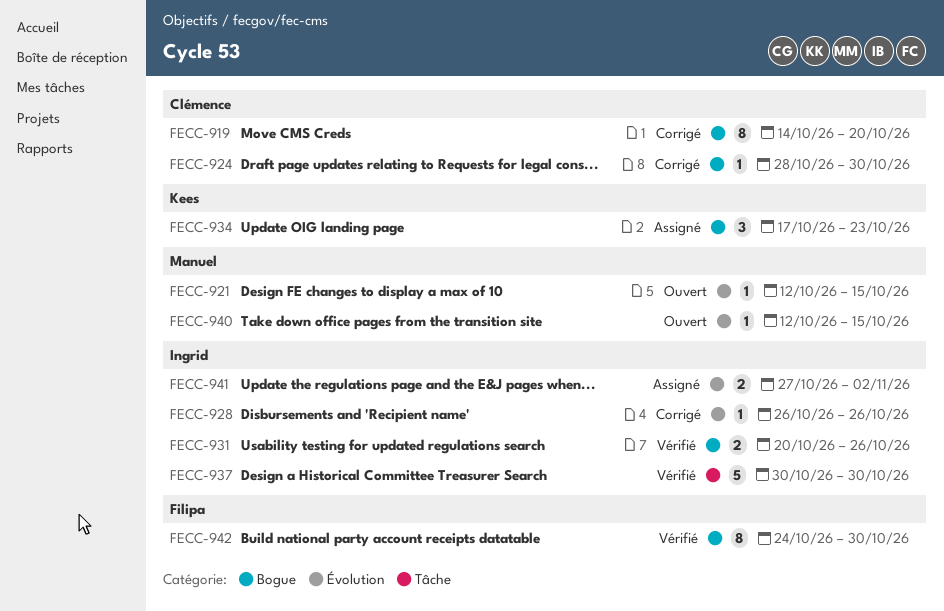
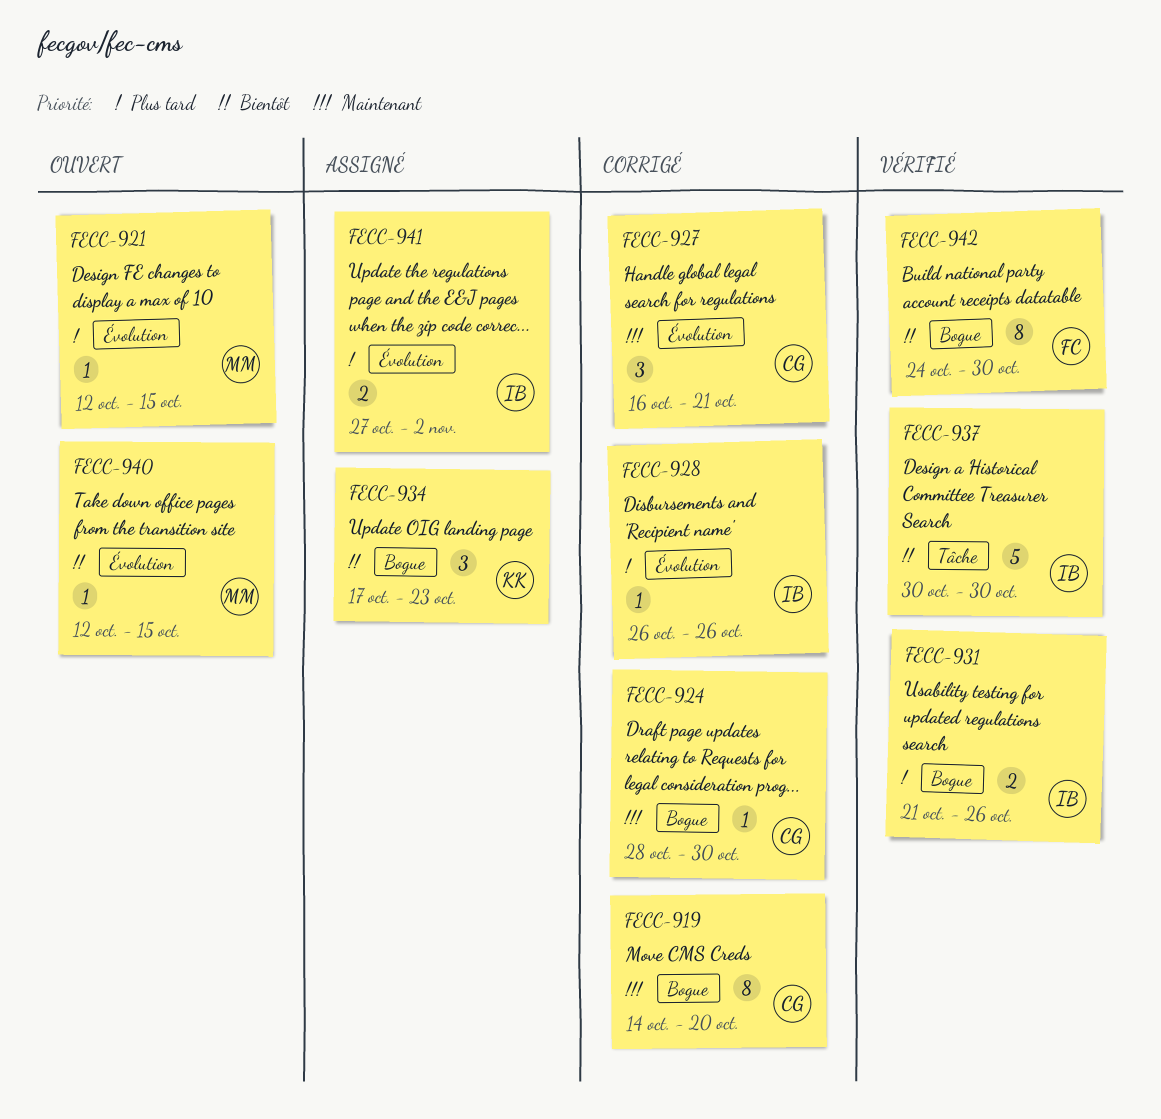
FECC-927: none -> present
FECC-931, start: Oct 20 -> Oct 21

